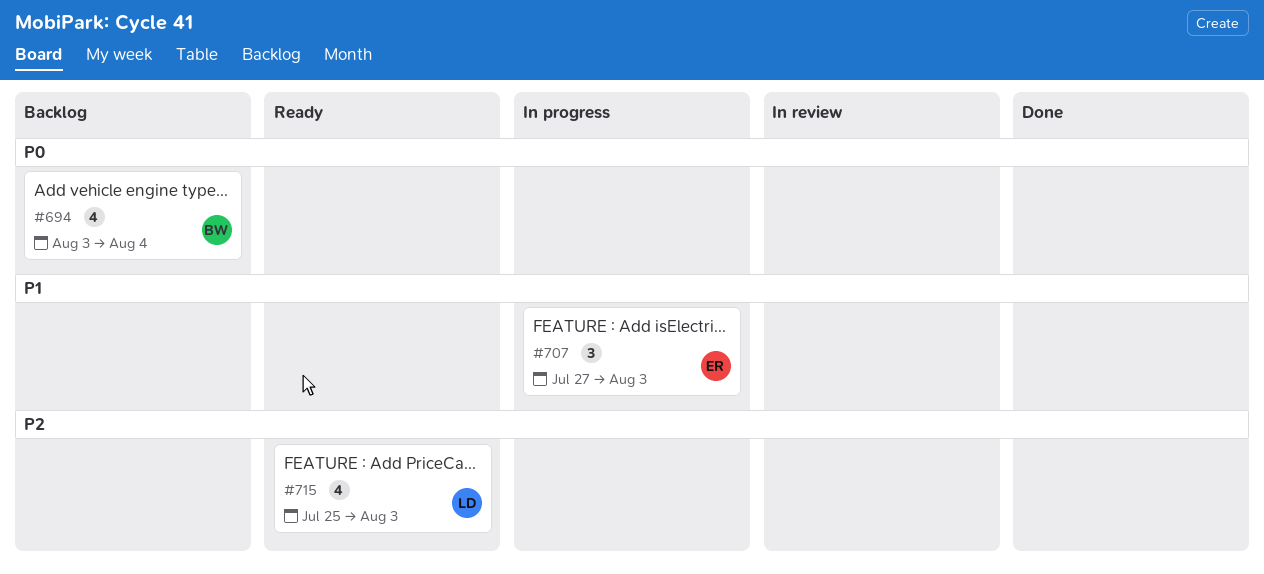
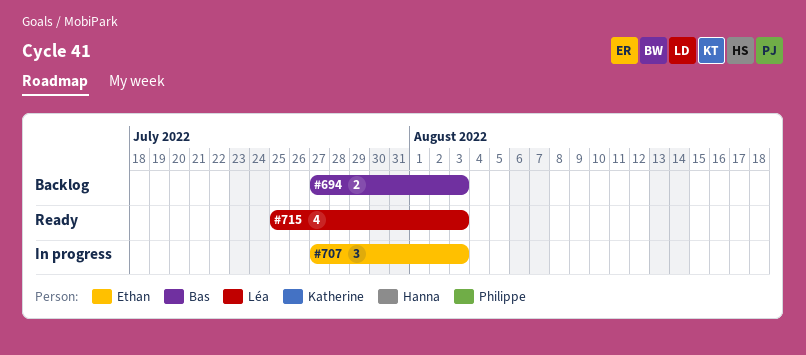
#694, estimate: 4 -> 2
#694, start: Aug 3 -> Jul 27
#694, due: Aug 4 -> Aug 3

